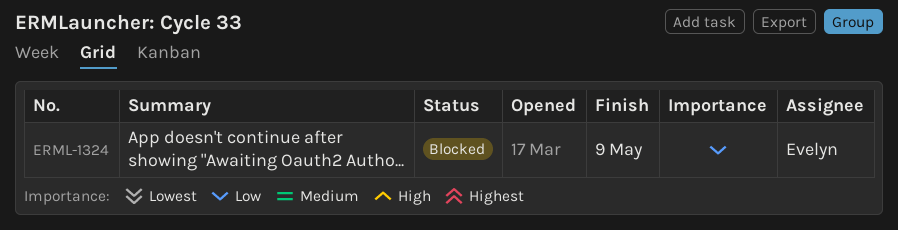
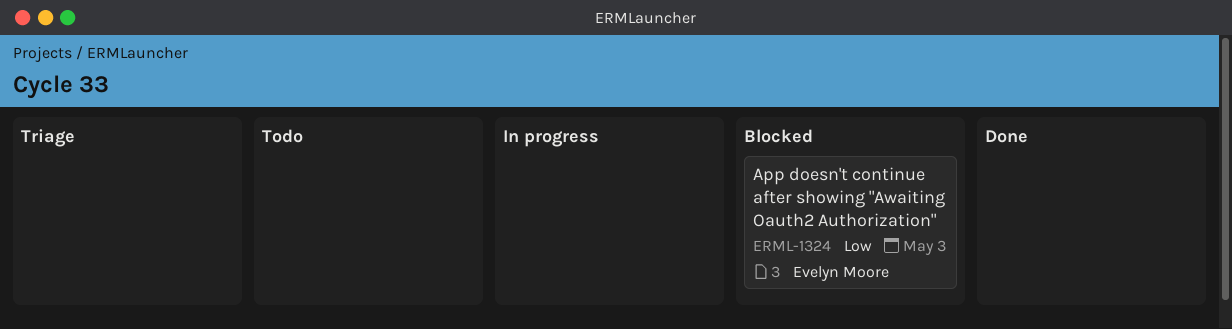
ERML-1324, due: May 9 -> May 3

